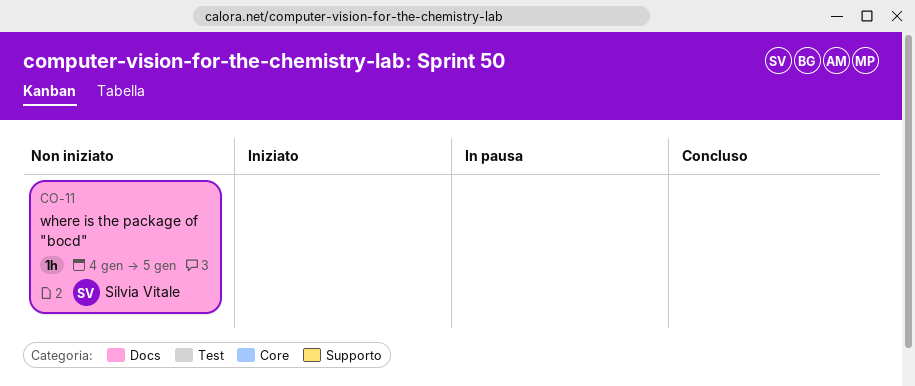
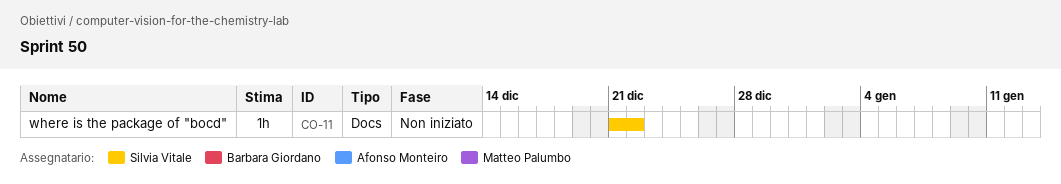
CO-11, start: Jan 4 -> Dec 21
CO-11, due: Jan 5 -> Dec 22

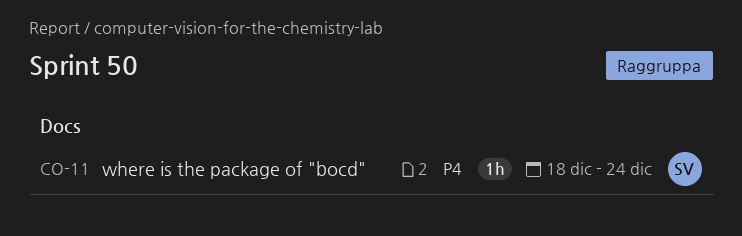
CO-11, start: Dec 21 -> Dec 18
CO-11, due: Dec 22 -> Dec 24

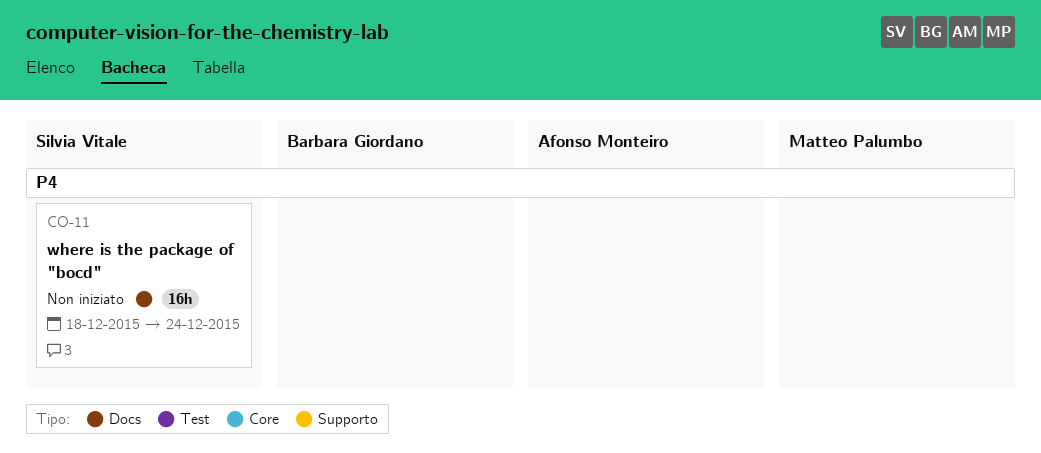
CO-11, estimate: 1h -> 16h

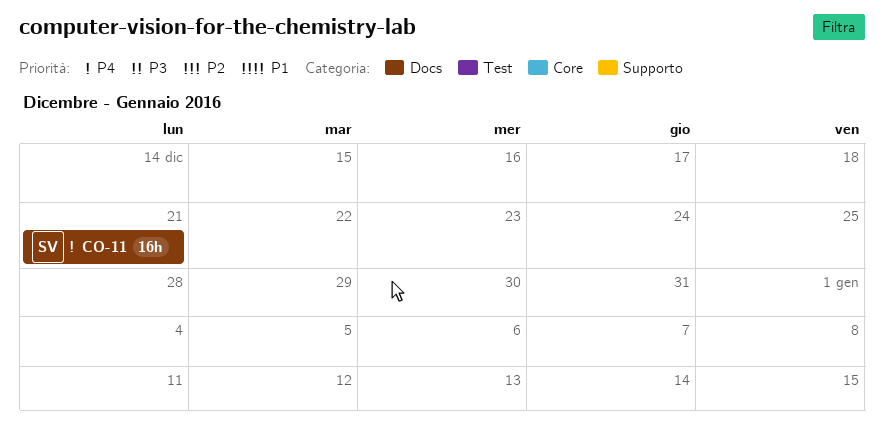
CO-11, start: Dec 18 -> Dec 21
CO-11, due: Dec 24 -> Dec 21

